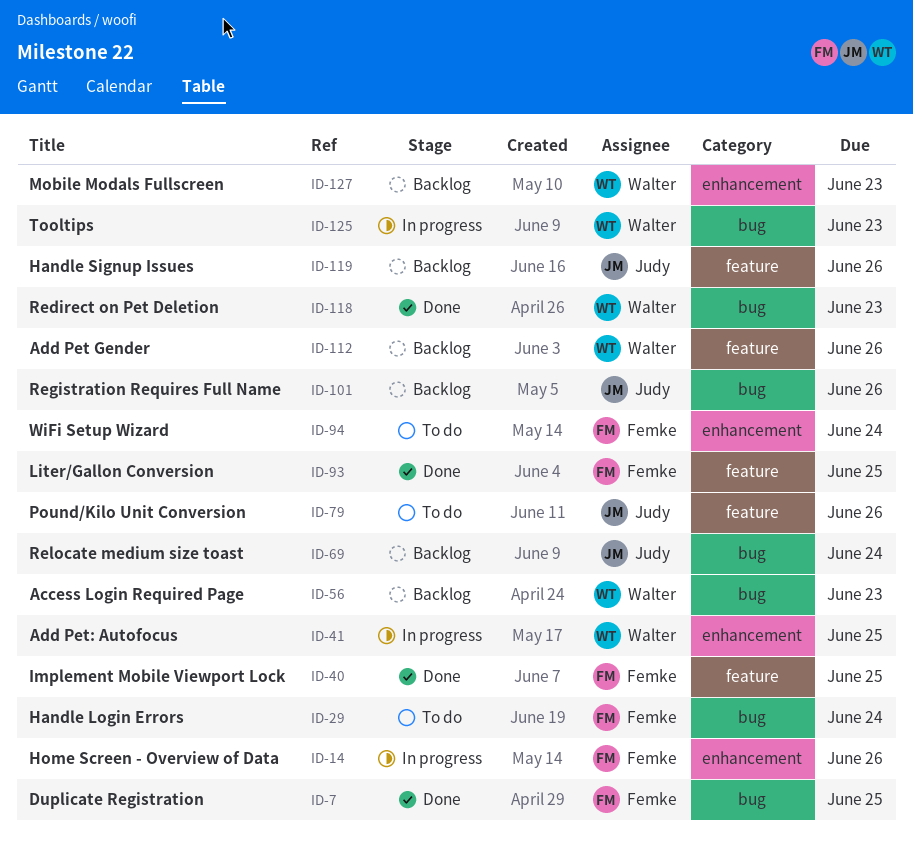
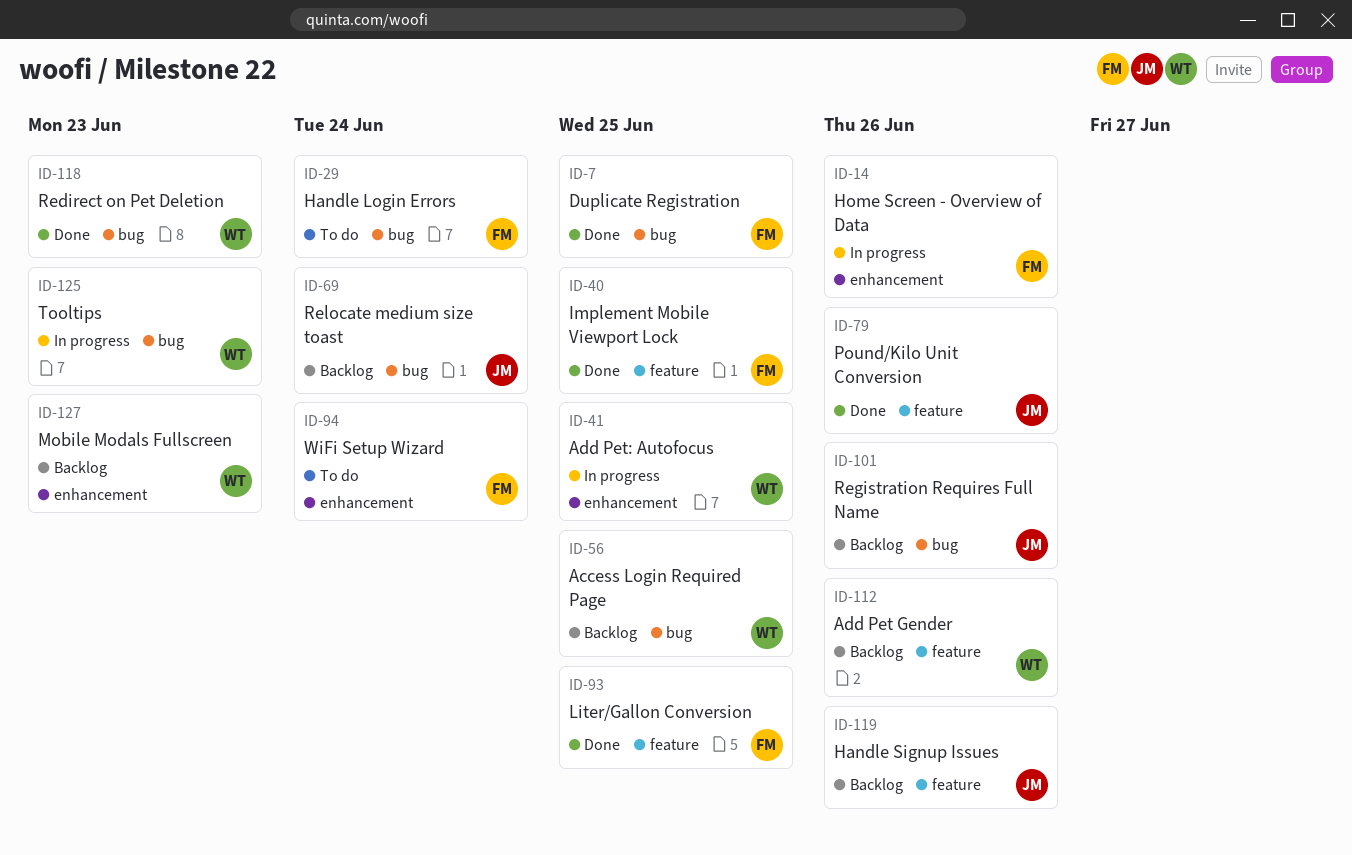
ID-56, due: Jun 23 -> Jun 25
ID-79, status: To do -> Done

